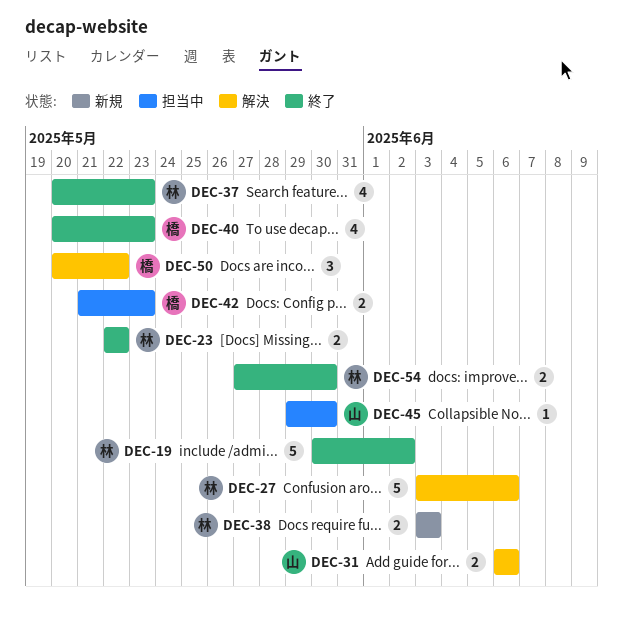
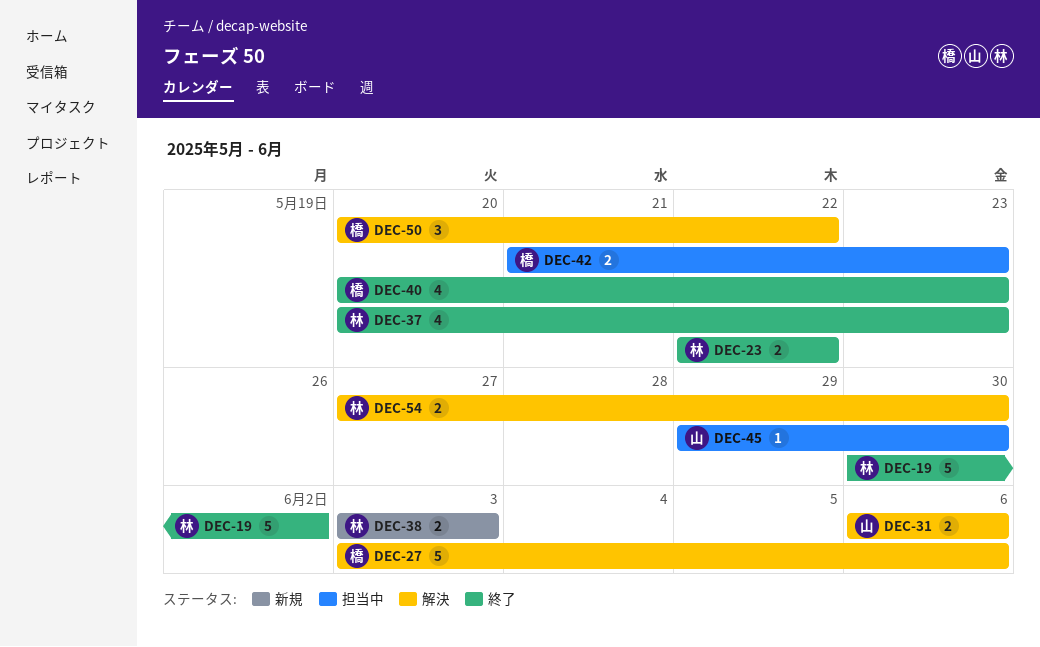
DEC-27, owner: 林 -> 橋
DEC-54, status: 終了 -> 解決

